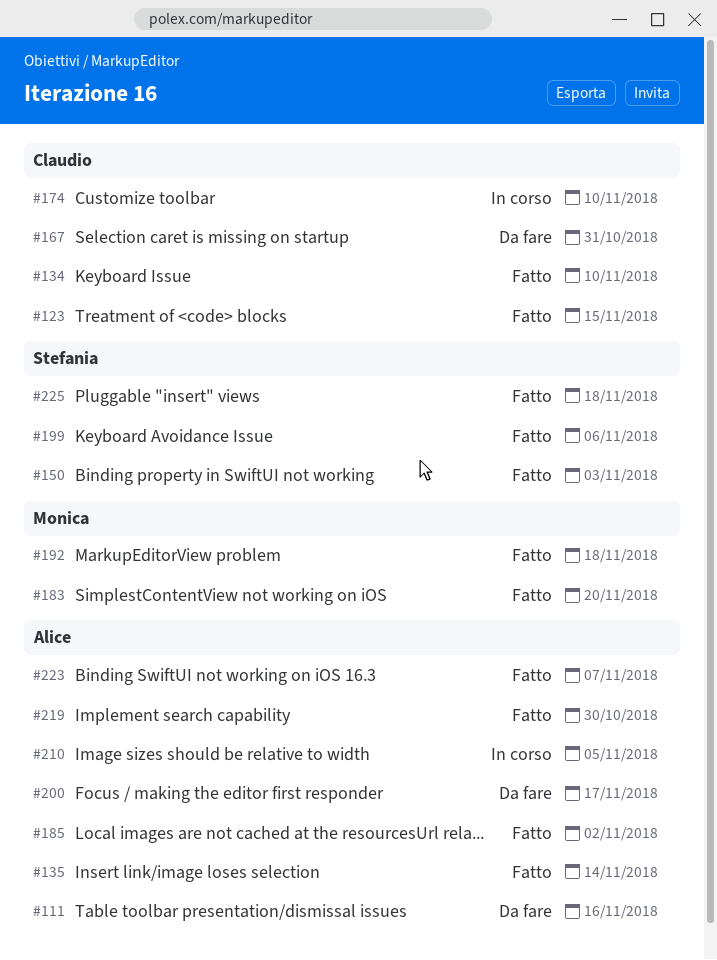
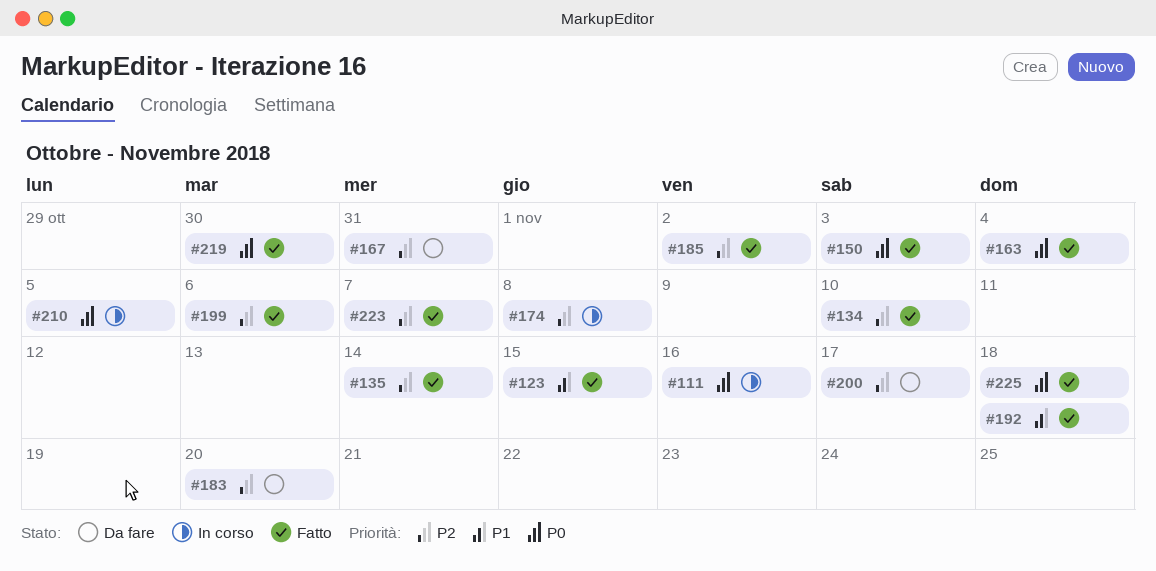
#111, status: Da fare -> In corso
#163: none -> present
#174, due: Nov 10 -> Nov 8
#183, status: Fatto -> Da fare

